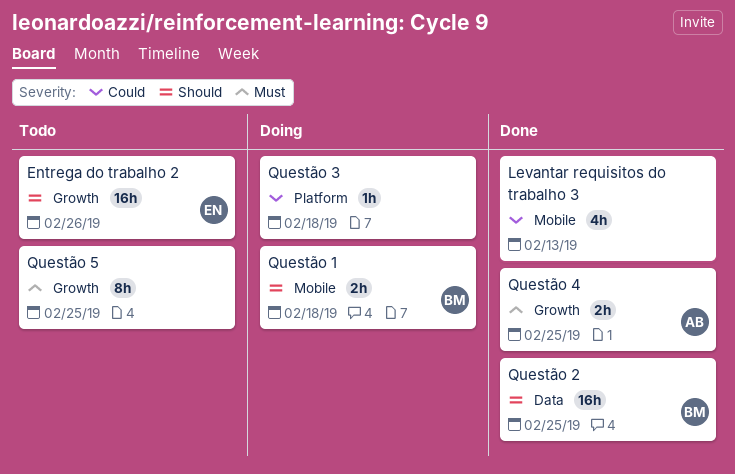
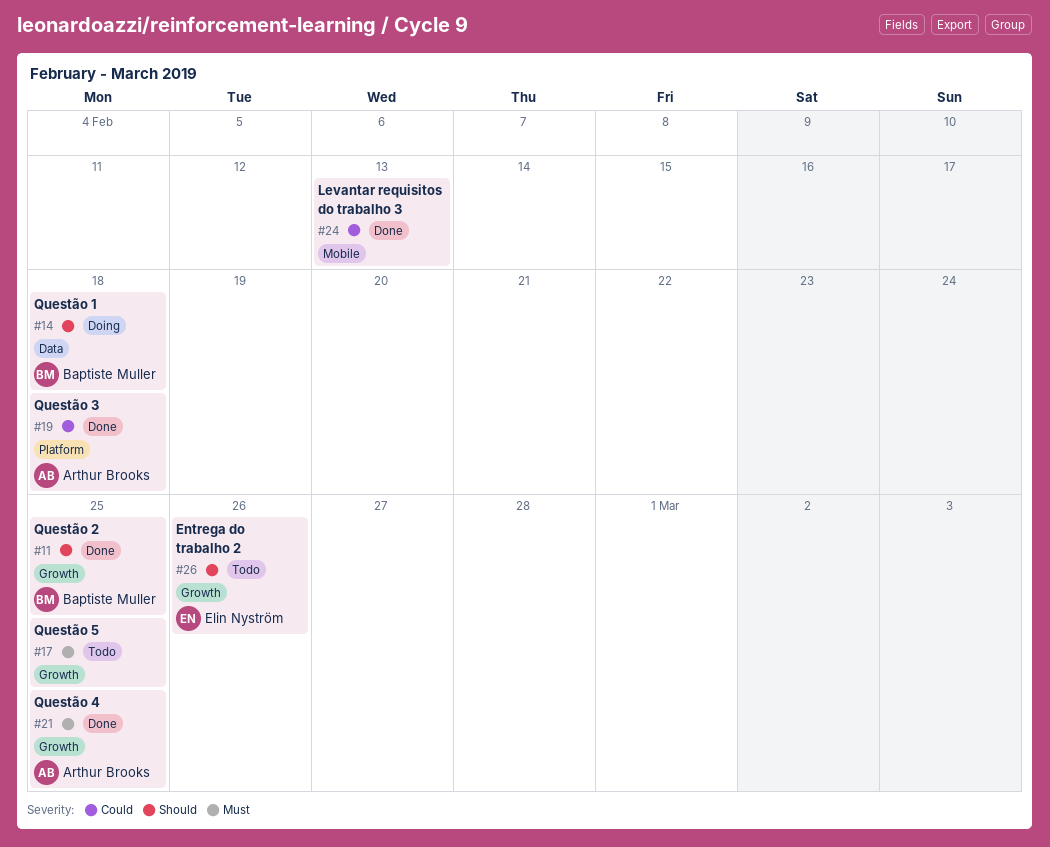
Questão 1, label: Mobile -> Data
Questão 2, label: Data -> Growth
Questão 3, status: Doing -> Done
Questão 3, owner: none -> Arthur Brooks

